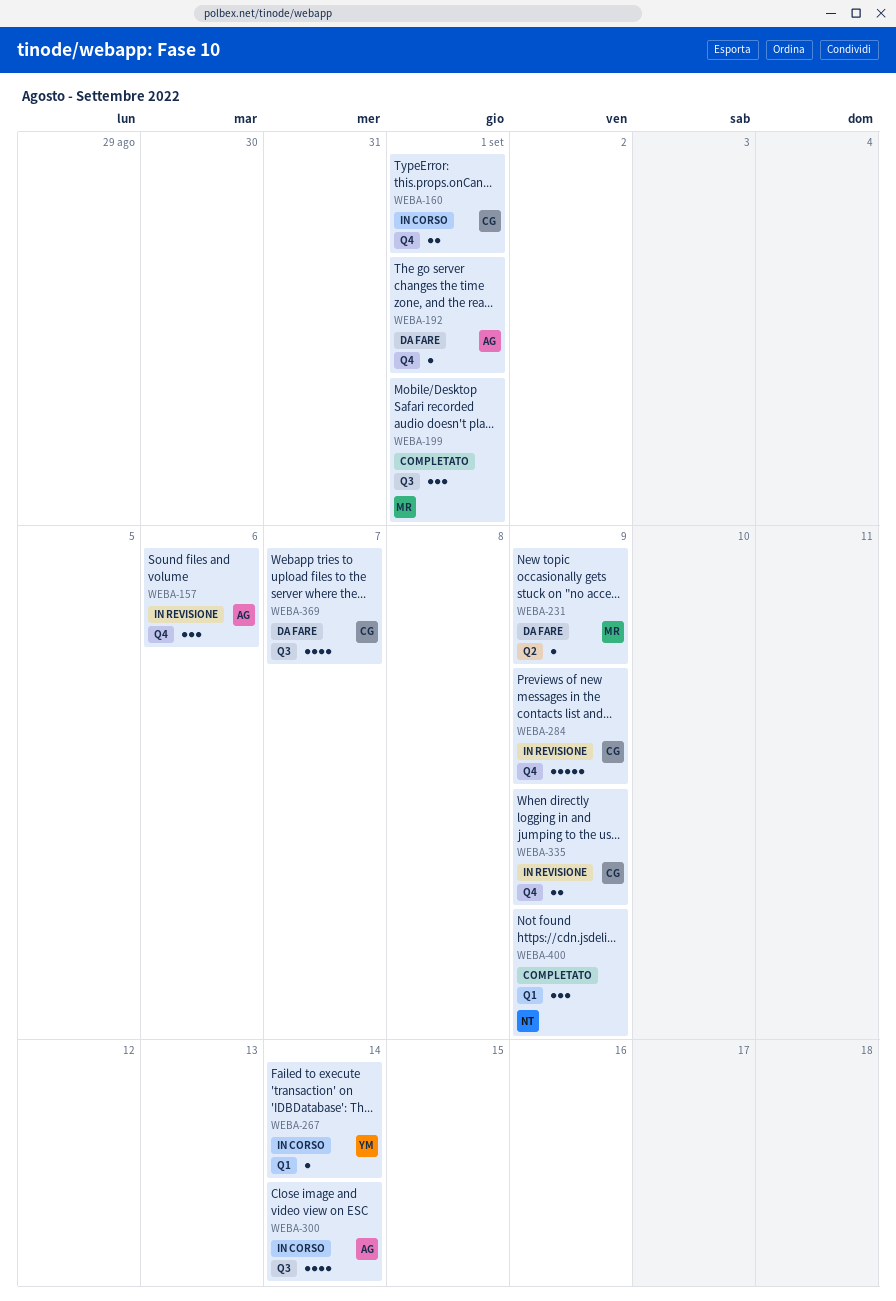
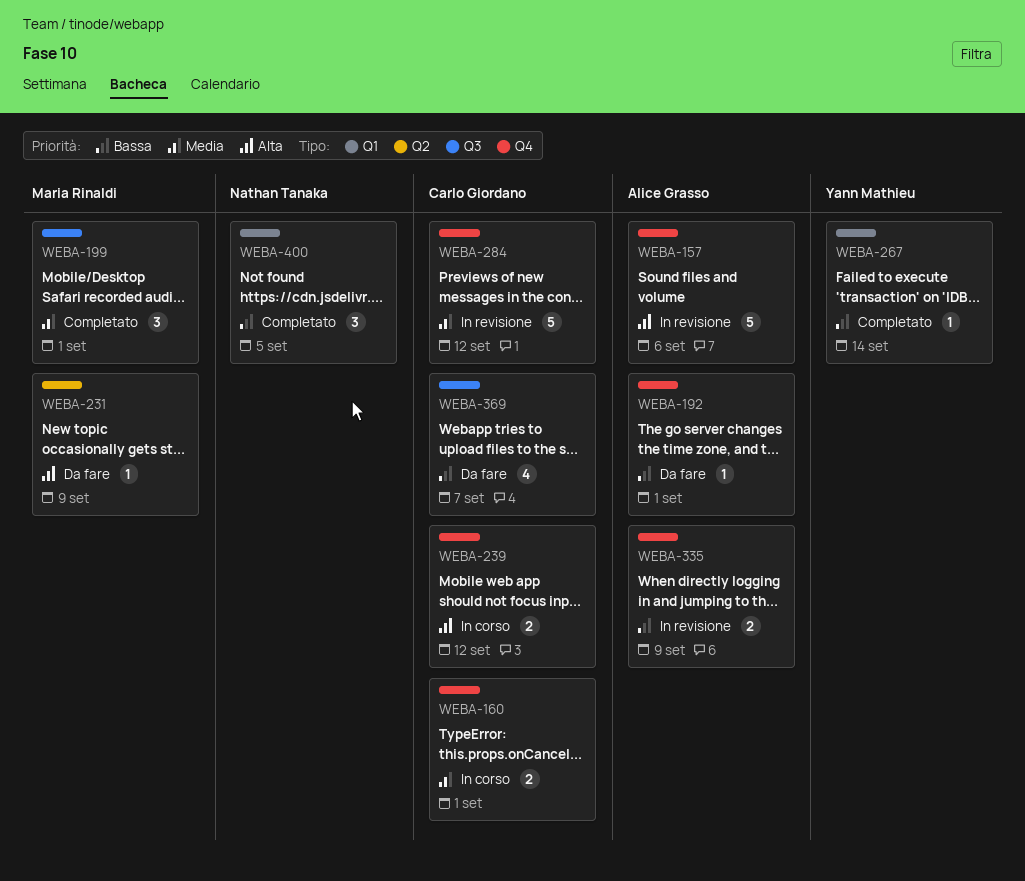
WEBA-157, estimate: 3 -> 5
WEBA-239: none -> present
WEBA-267, status: In corso -> Completato
WEBA-284, due: Sep 9 -> Sep 12
WEBA-300: present -> none
WEBA-335, owner: Carlo Giordano -> Alice Grasso
WEBA-400, due: Sep 9 -> Sep 5

